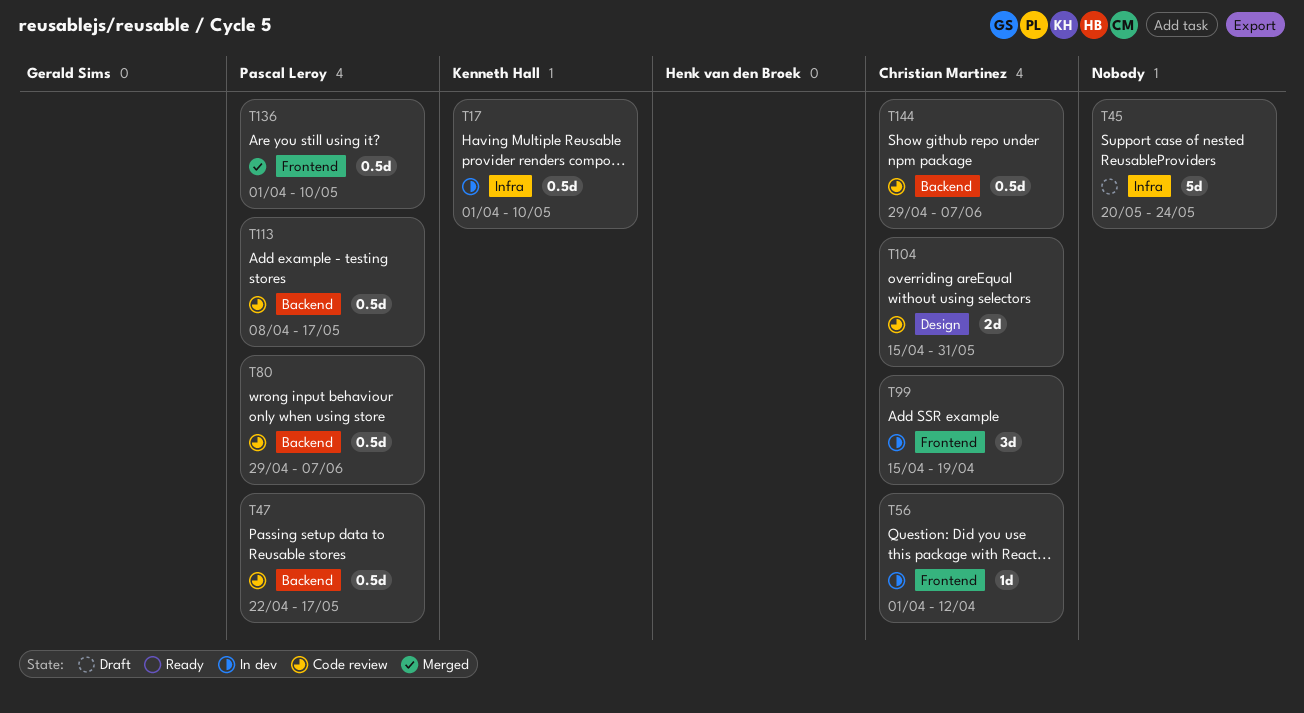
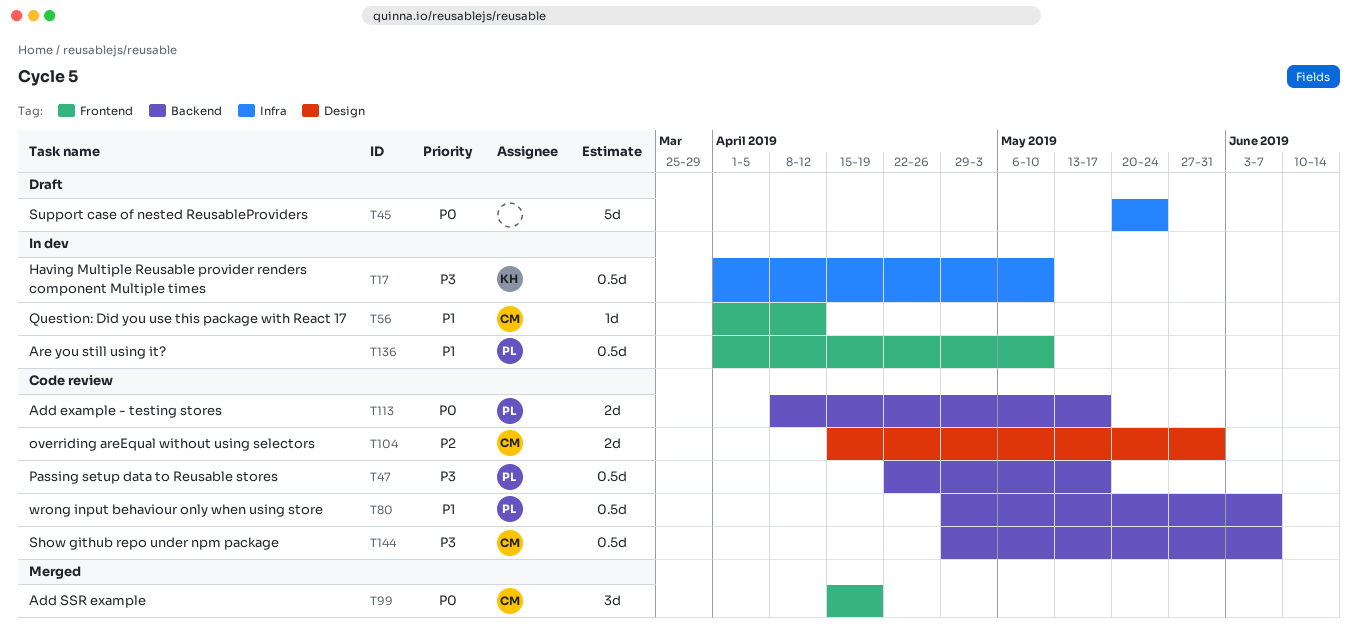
T99, status: In dev -> Merged
T113, estimate: 0.5d -> 2d
T136, status: Merged -> In dev

